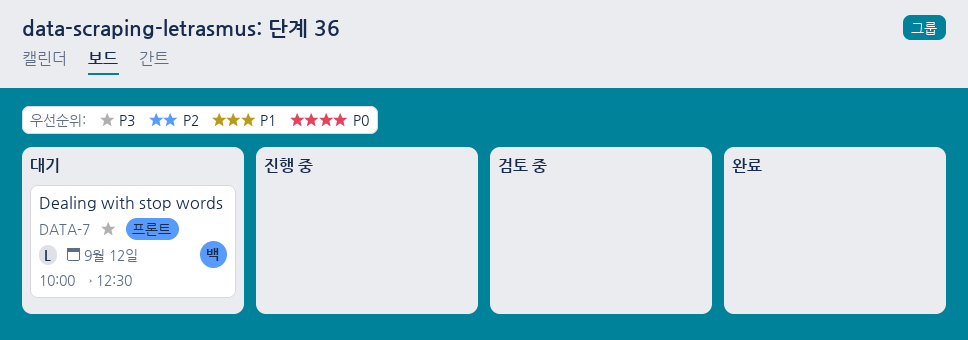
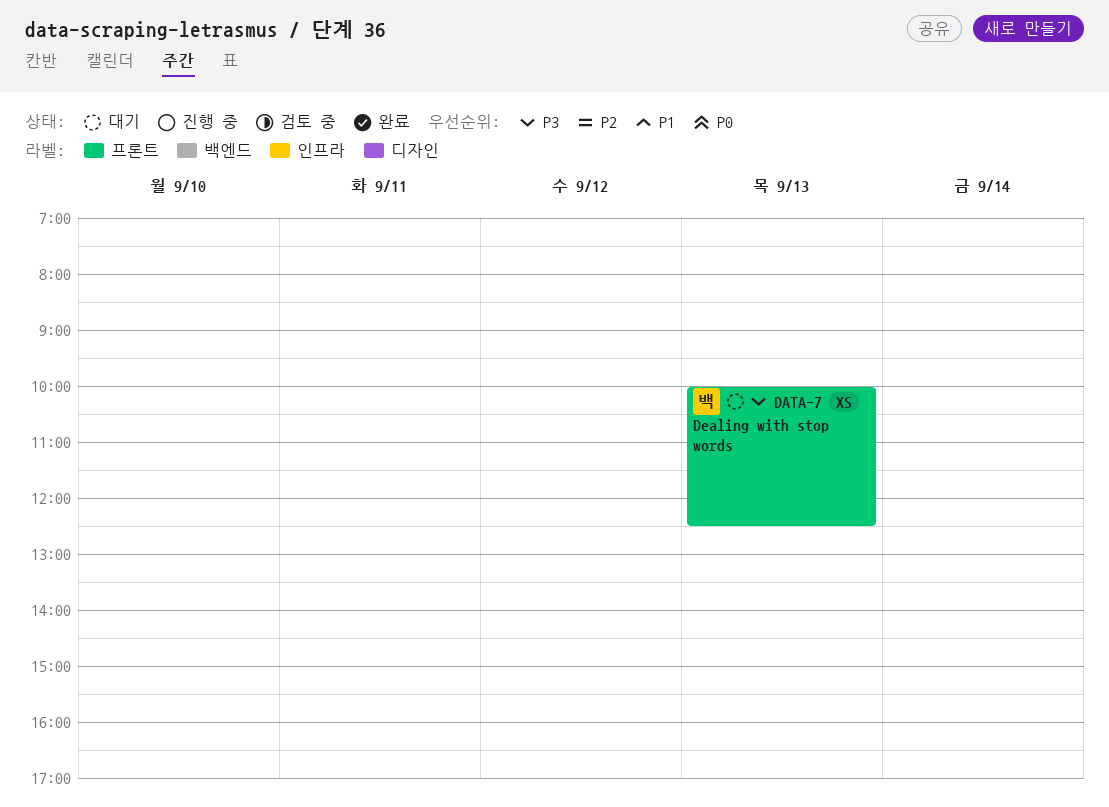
DATA-7, estimate: L -> XS
DATA-7, day: Sep 12 -> Sep 13

